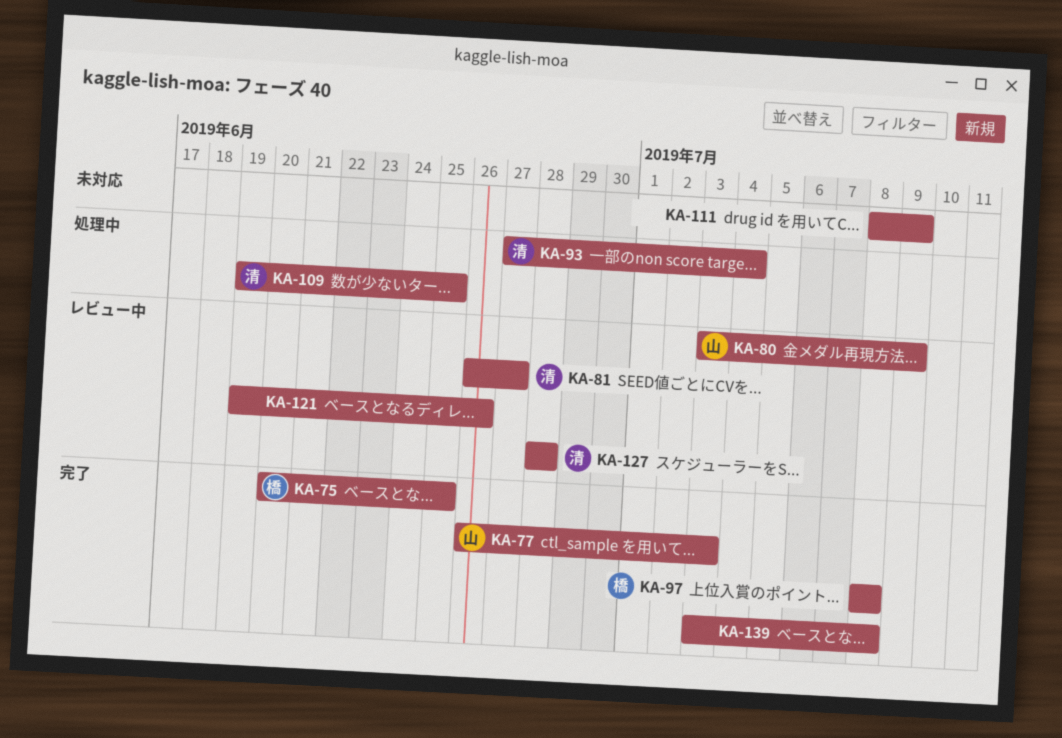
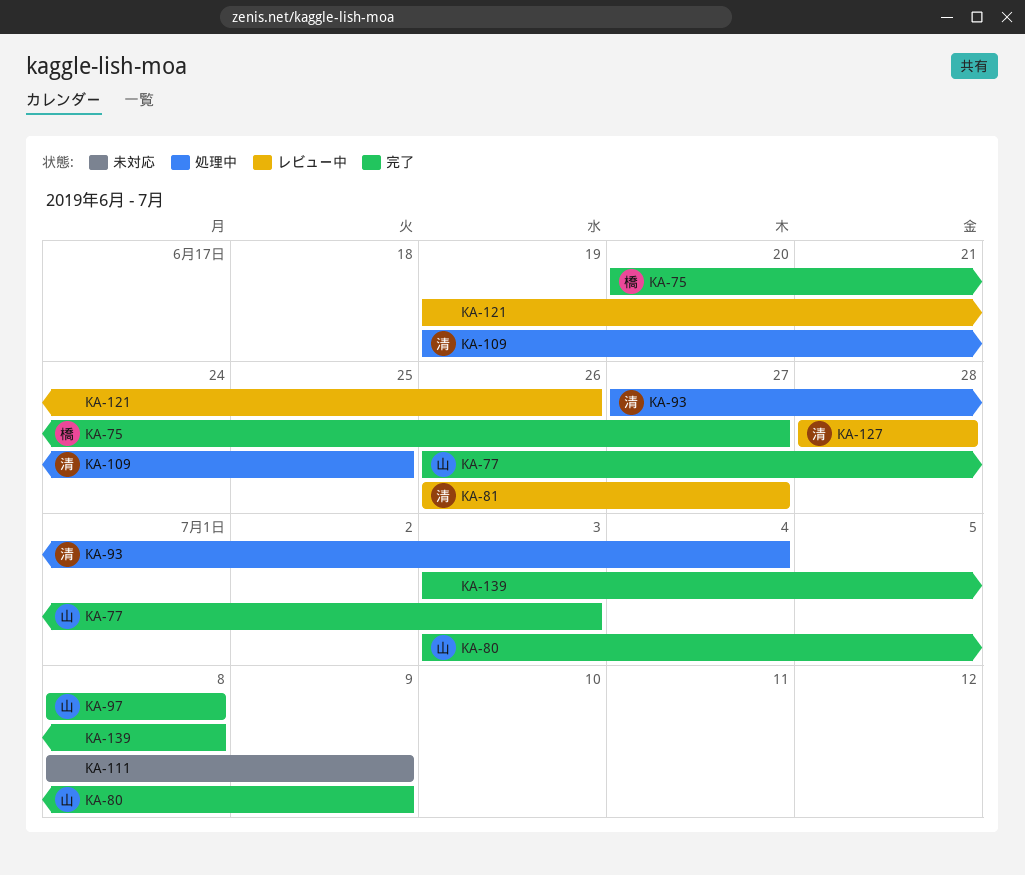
KA-75, due: Jun 25 -> Jun 27
KA-80, status: レビュー中 -> 完了
KA-97, owner: 橋 -> 山

